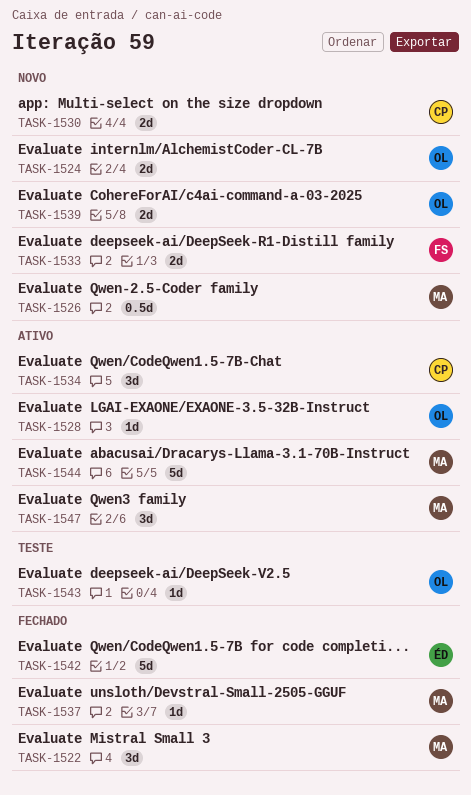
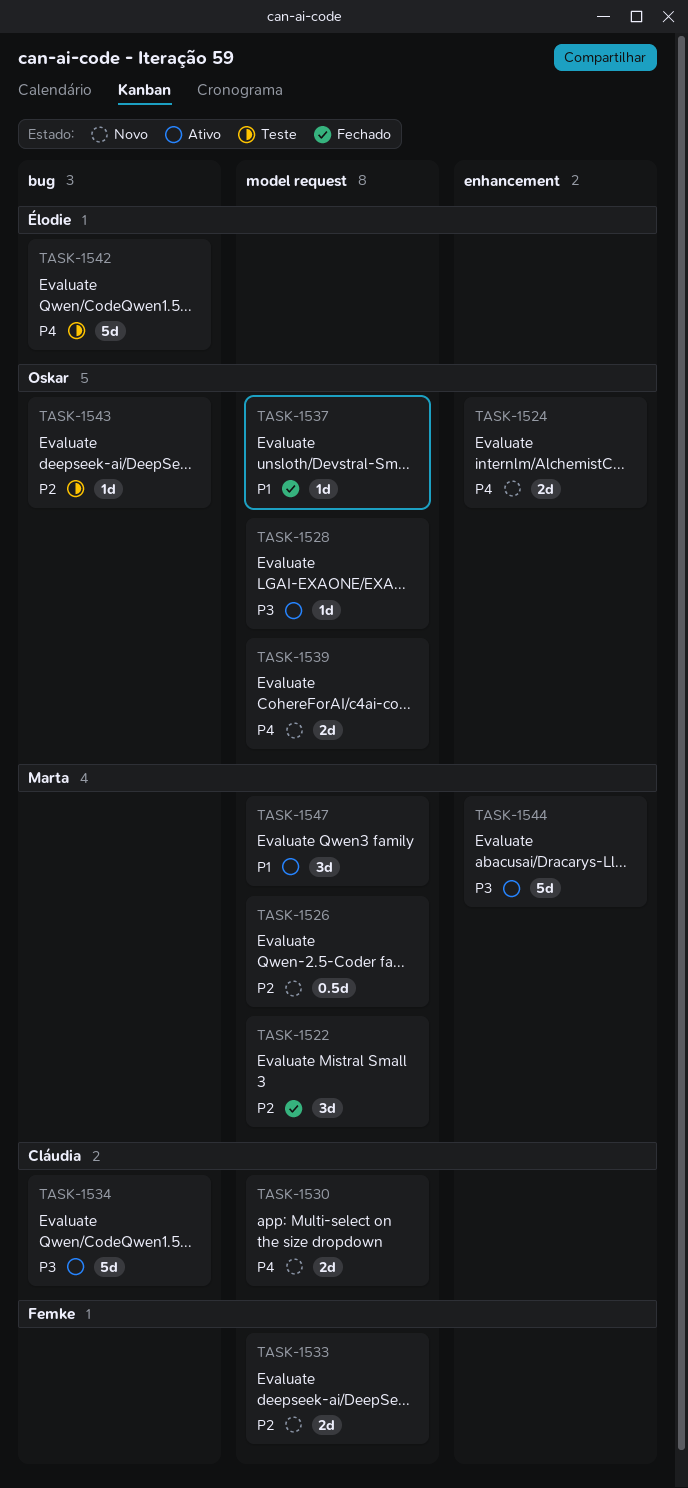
TASK-1534, estimate: 3d -> 5d
TASK-1537, owner: Marta -> Oskar
TASK-1542, status: Fechado -> Teste

